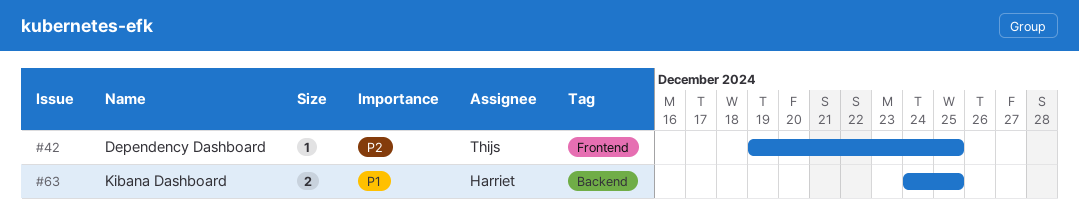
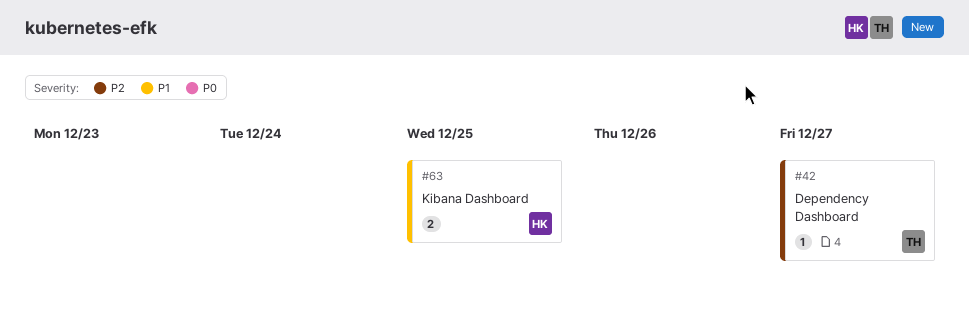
#42, due: Dec 25 -> Dec 27

